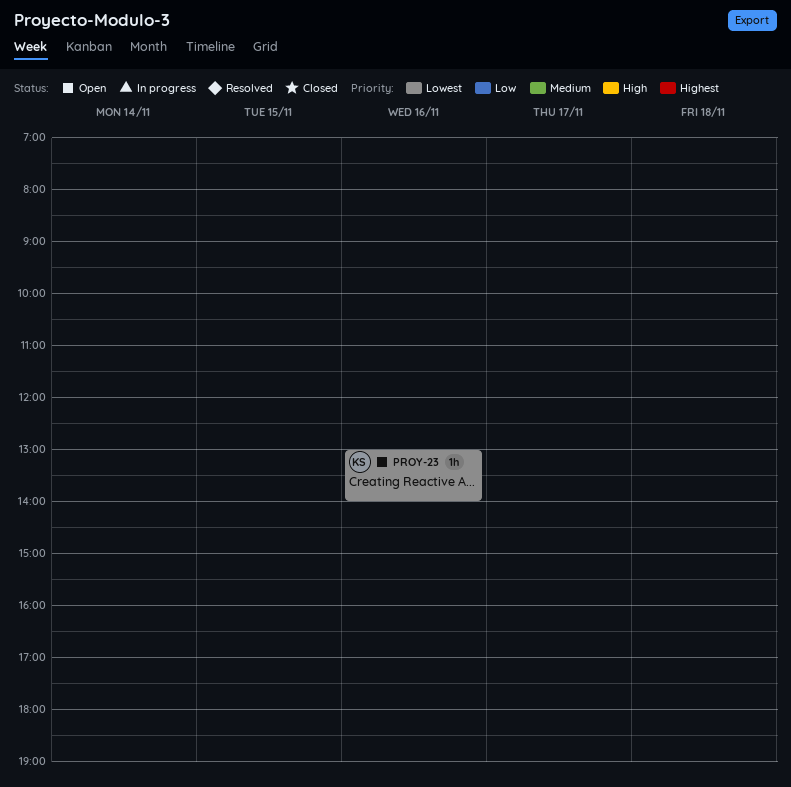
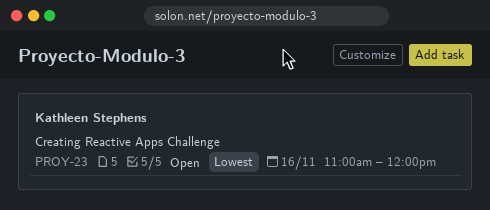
PROY-23, begins: 13:00 -> 11:00
PROY-23, ends: 14:00 -> 12:00

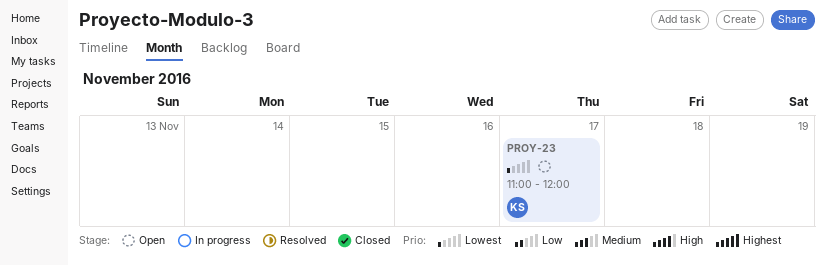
PROY-23, day: Nov 16 -> Nov 17

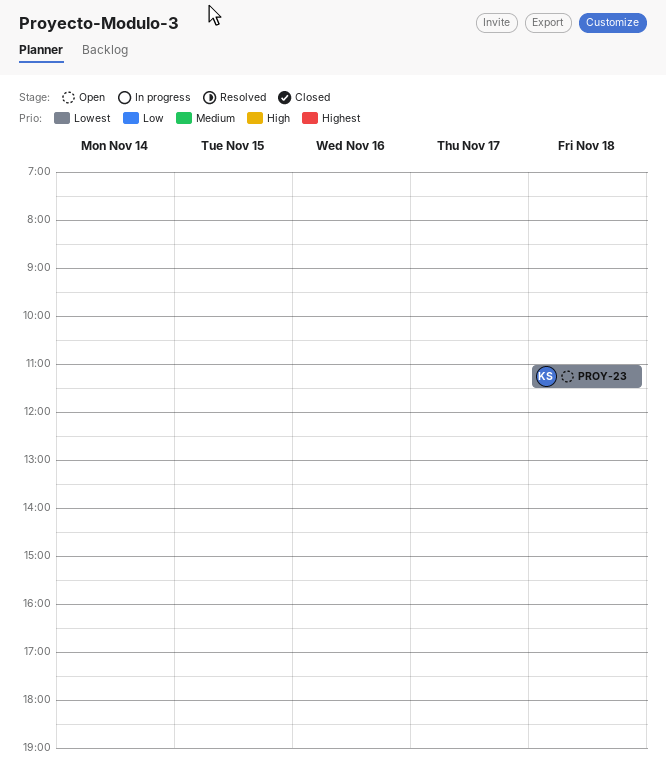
PROY-23, day: Nov 17 -> Nov 18
PROY-23, ends: 12:00 -> 11:30

